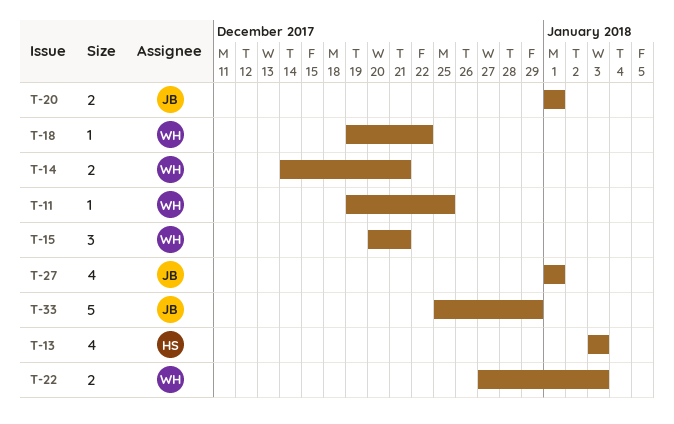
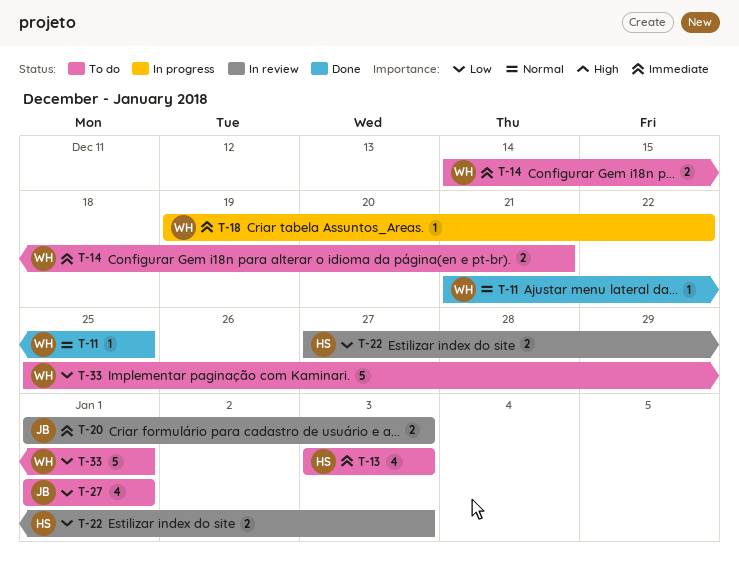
T-11, start: Dec 19 -> Dec 21
T-15: present -> none
T-20, due: Jan 1 -> Jan 3
T-22, owner: WH -> HS
T-33, owner: JB -> WH
T-33, due: Dec 29 -> Jan 1

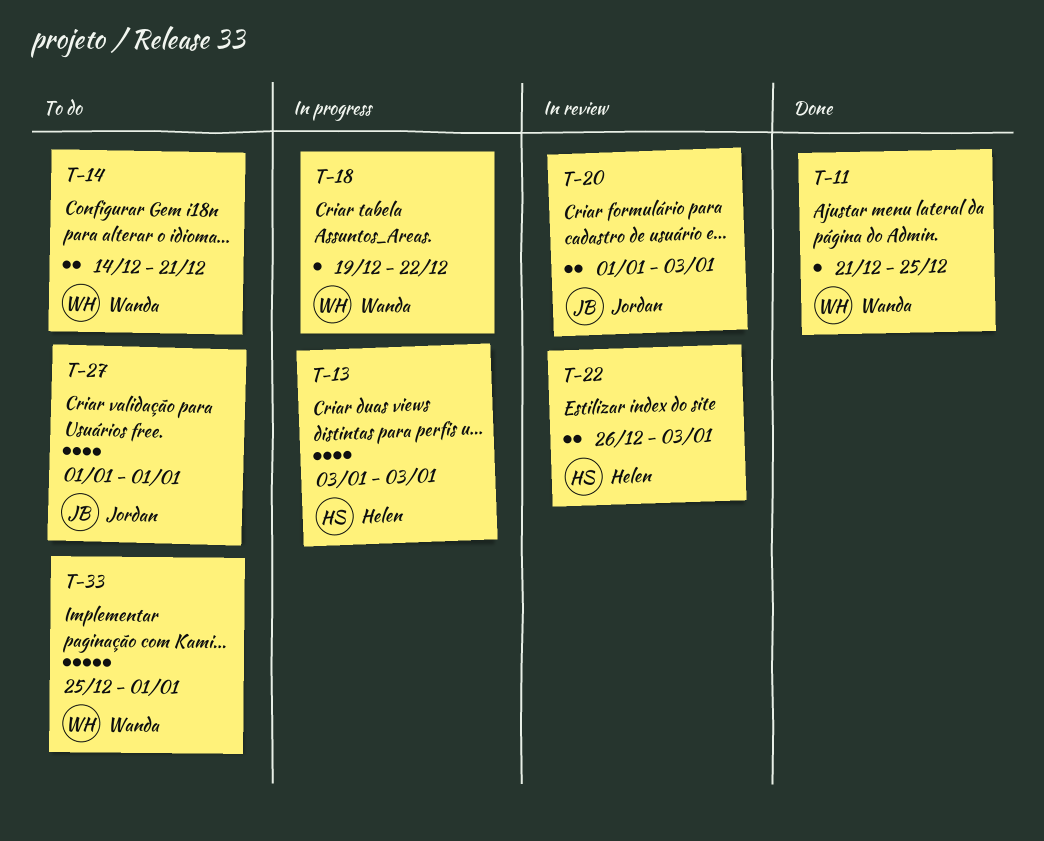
T-13, status: To do -> In progress
T-22, start: Dec 27 -> Dec 26

